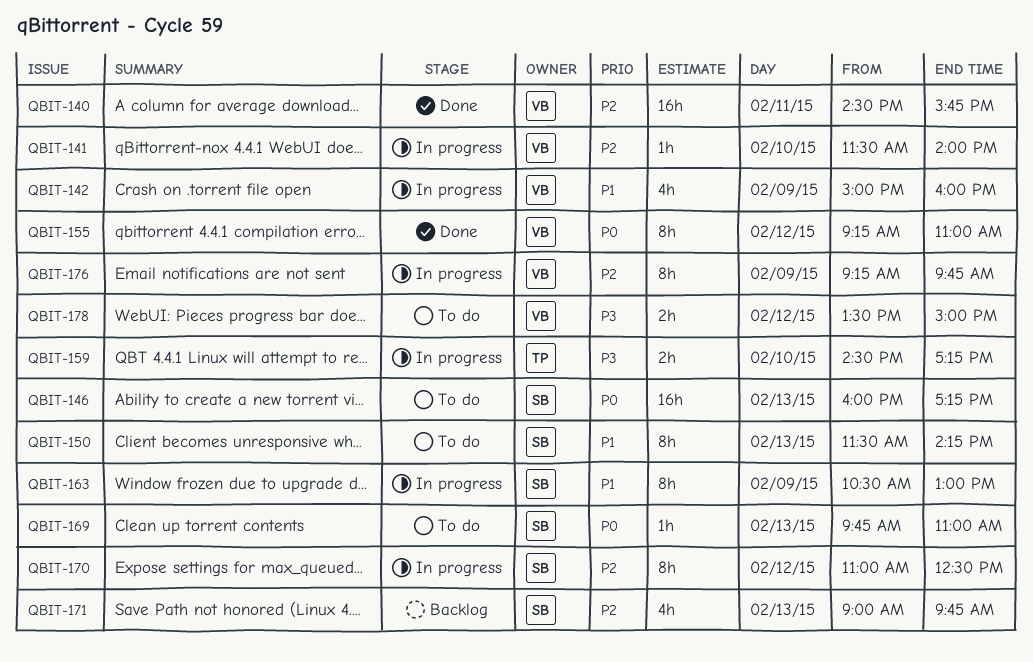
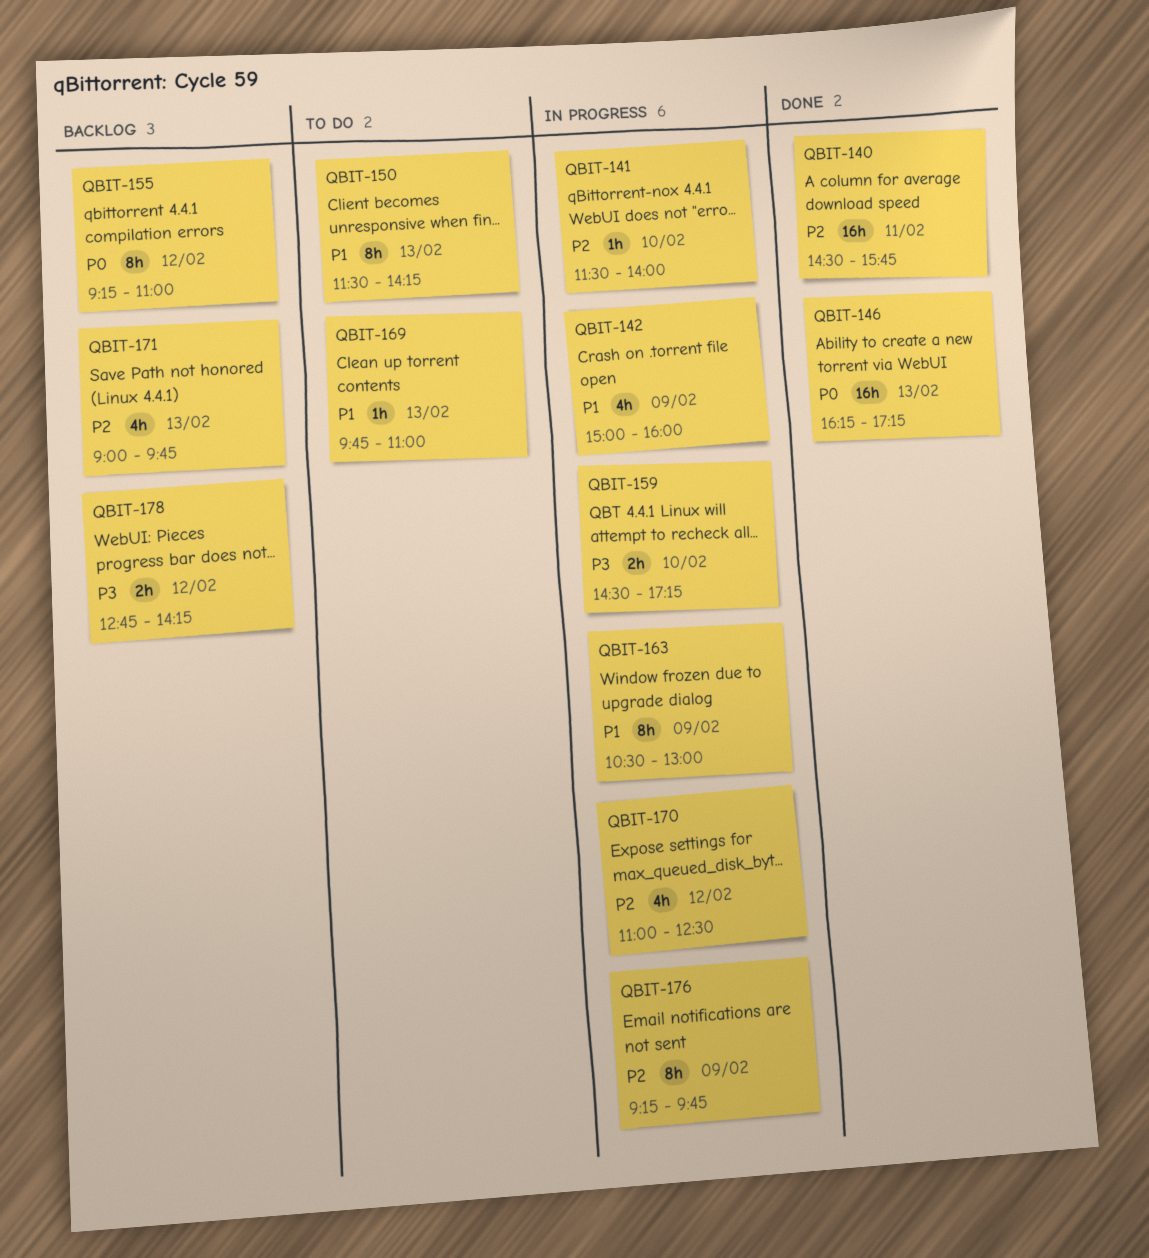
QBIT-146, status: To do -> Done
QBIT-146, begins: 16:00 -> 16:15
QBIT-155, status: Done -> Backlog
QBIT-169, priority: P0 -> P1
QBIT-170, estimate: 8h -> 4h
QBIT-178, status: To do -> Backlog
QBIT-178, begins: 13:30 -> 12:45
QBIT-178, ends: 15:00 -> 14:15

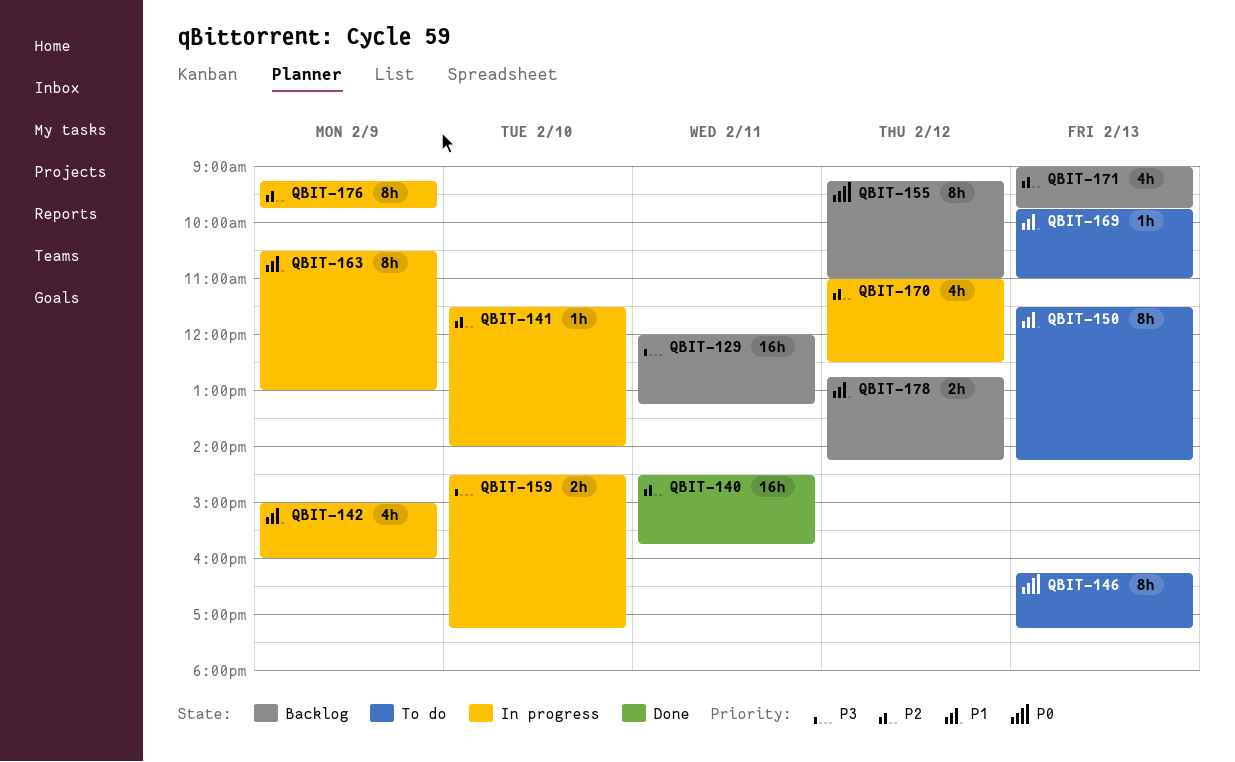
QBIT-129: none -> present
QBIT-146, status: Done -> To do
QBIT-146, estimate: 16h -> 8h
QBIT-178, priority: P3 -> P1

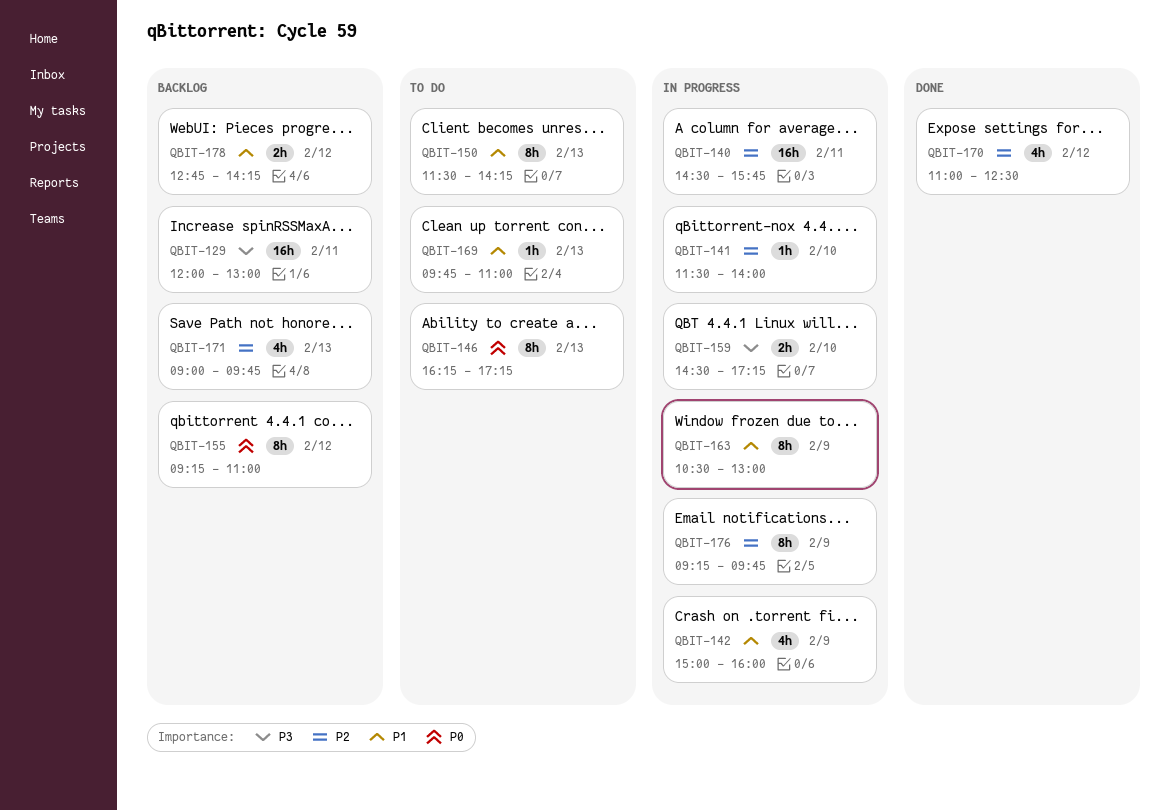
QBIT-129, ends: 13:15 -> 13:00
QBIT-140, status: Done -> In progress
QBIT-170, status: In progress -> Done

